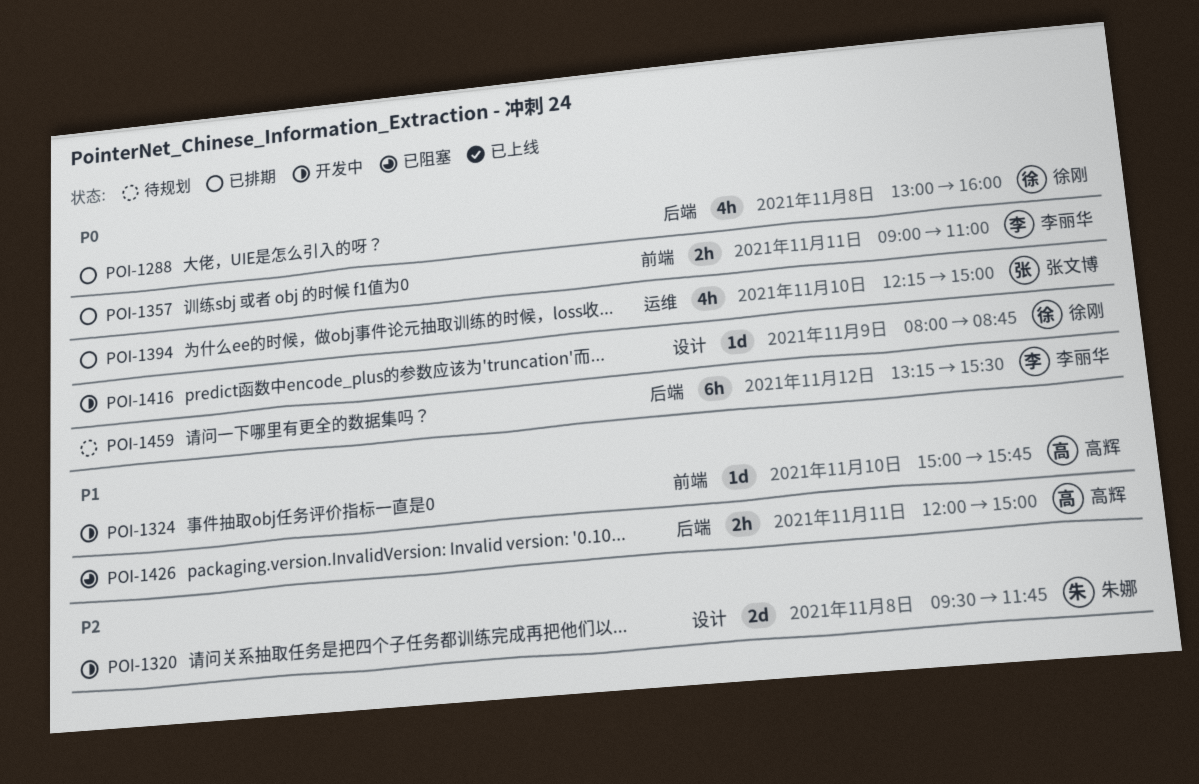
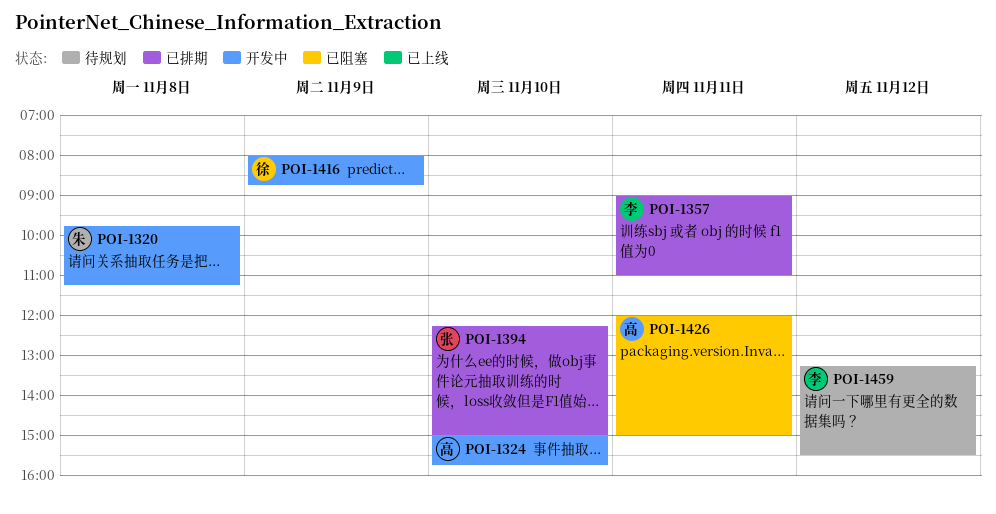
POI-1288: present -> none
POI-1320, begins: 09:30 -> 09:45
POI-1320, ends: 11:45 -> 11:15

